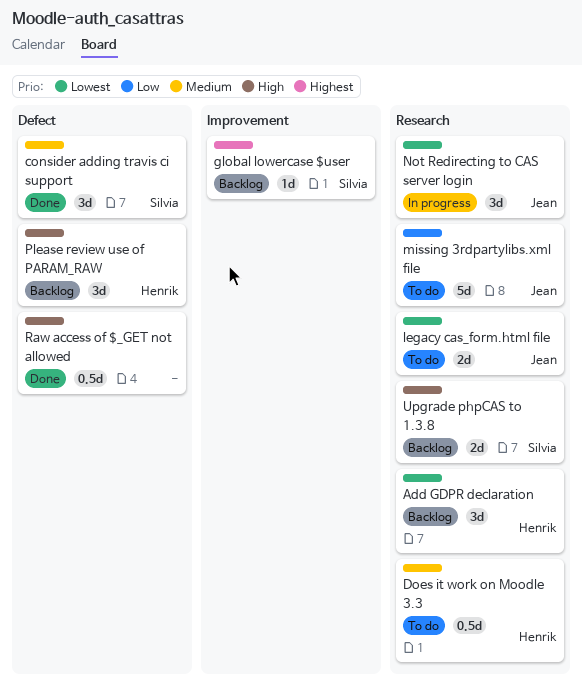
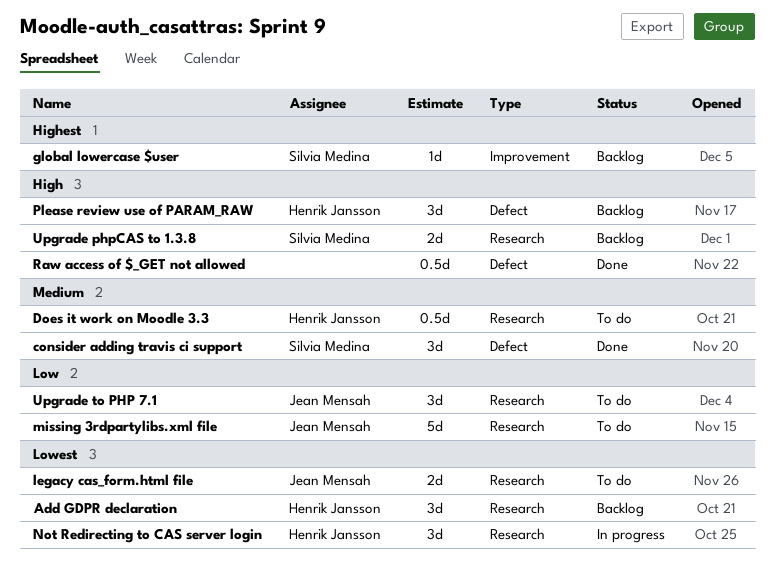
Not Redirecting to CAS server login, owner: Jean Mensah -> Henrik Jansson
Upgrade to PHP 7.1: none -> present

